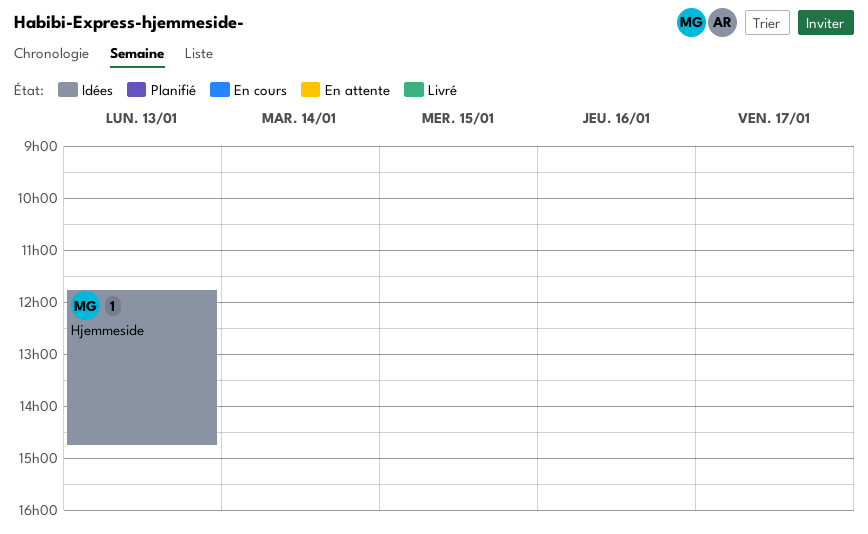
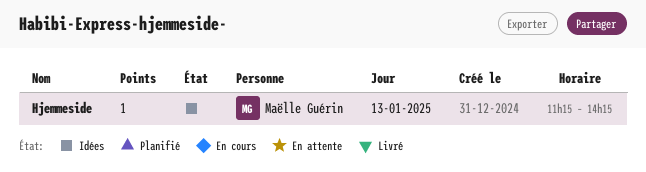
Hjemmeside, begins: 11:45 -> 11:15
Hjemmeside, ends: 14:45 -> 14:15

